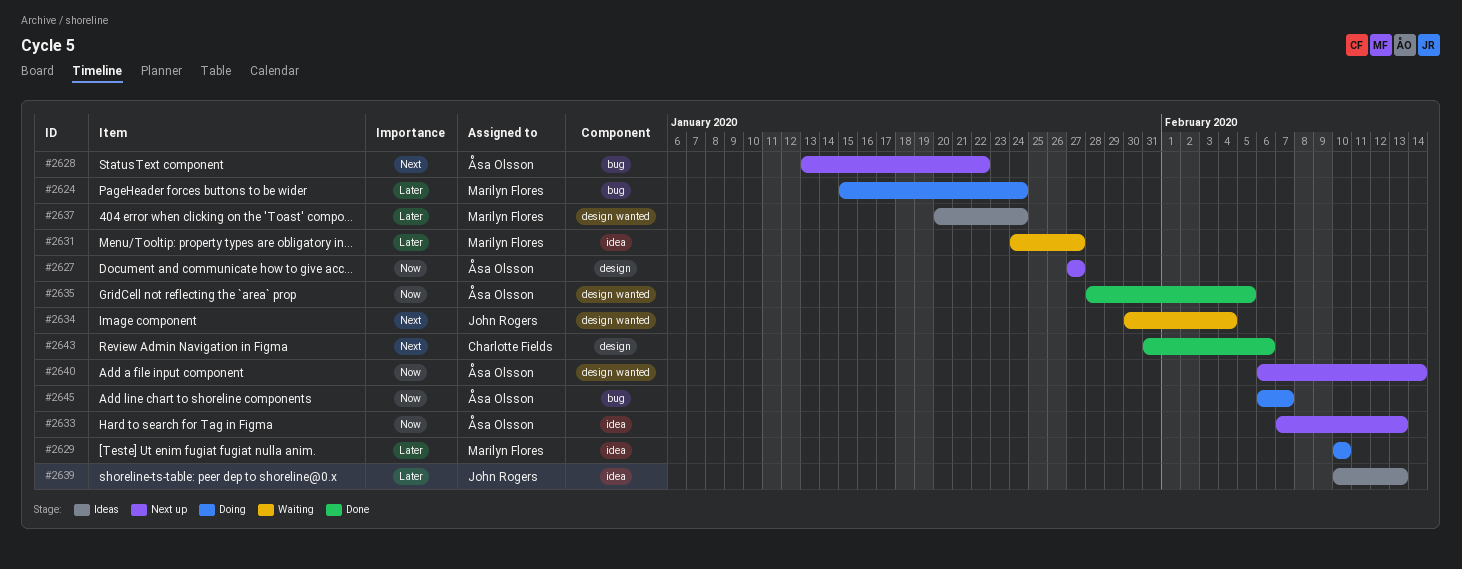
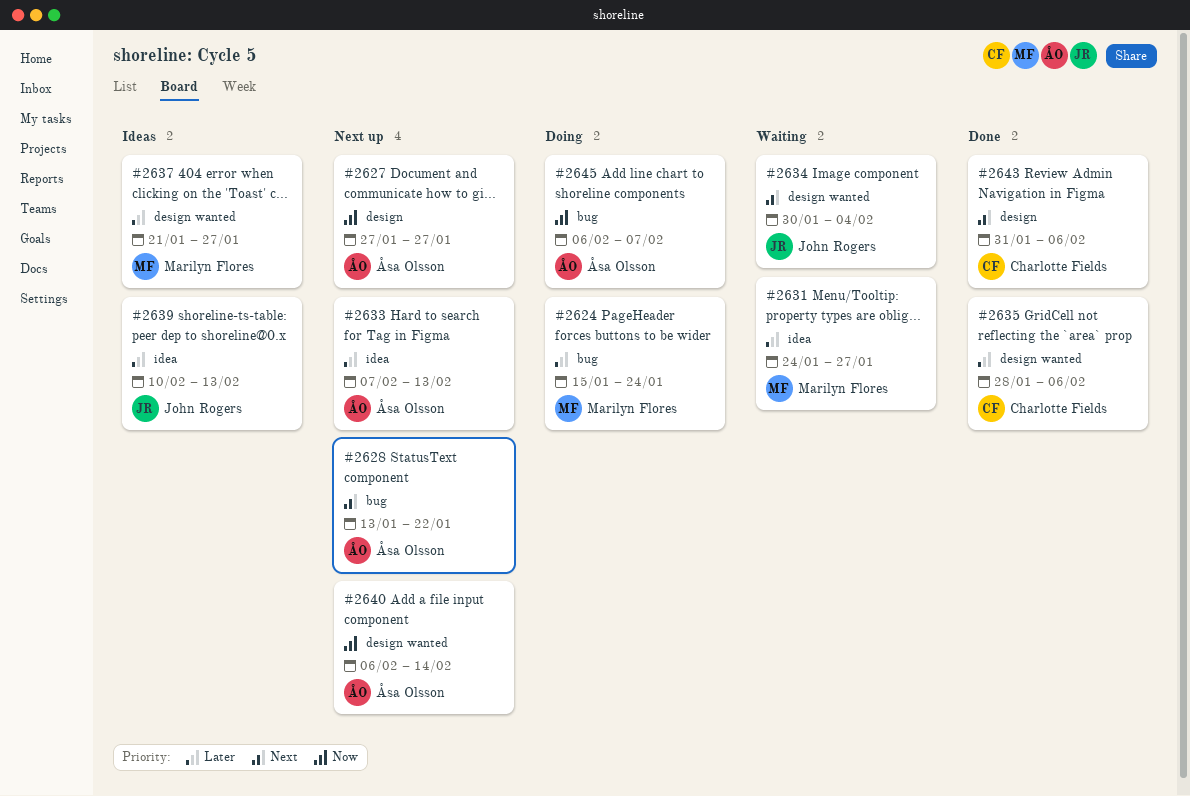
#2629: present -> none
#2633, priority: Now -> Later
#2635, owner: Åsa Olsson -> Charlotte Fields
#2635, priority: Now -> Later
#2635, due: Feb 5 -> Feb 6
#2637, start: Jan 20 -> Jan 21
#2637, due: Jan 24 -> Jan 27

